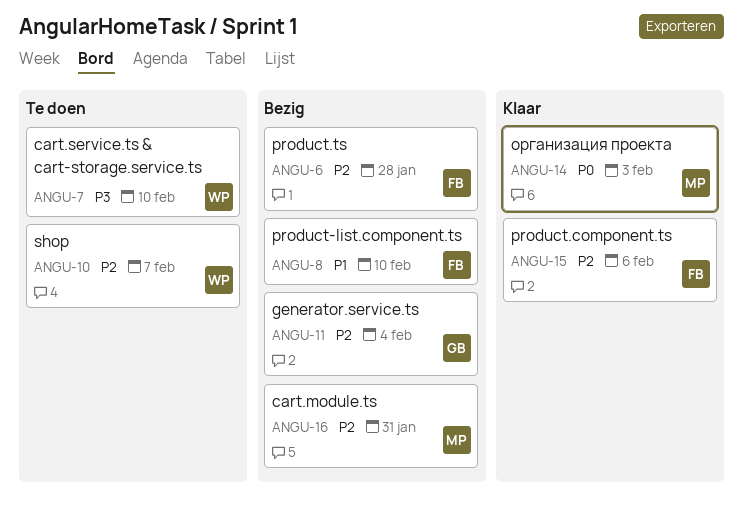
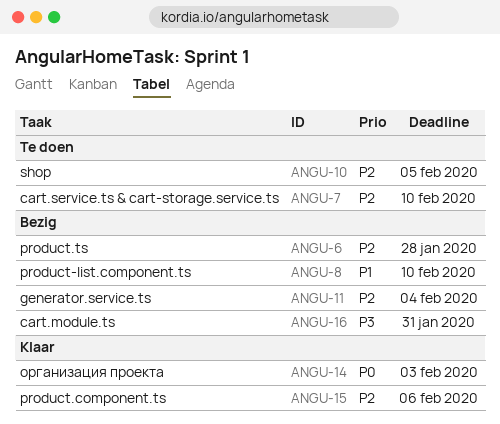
ANGU-7, priority: P3 -> P2
ANGU-10, due: Feb 7 -> Feb 5
ANGU-16, priority: P2 -> P3

